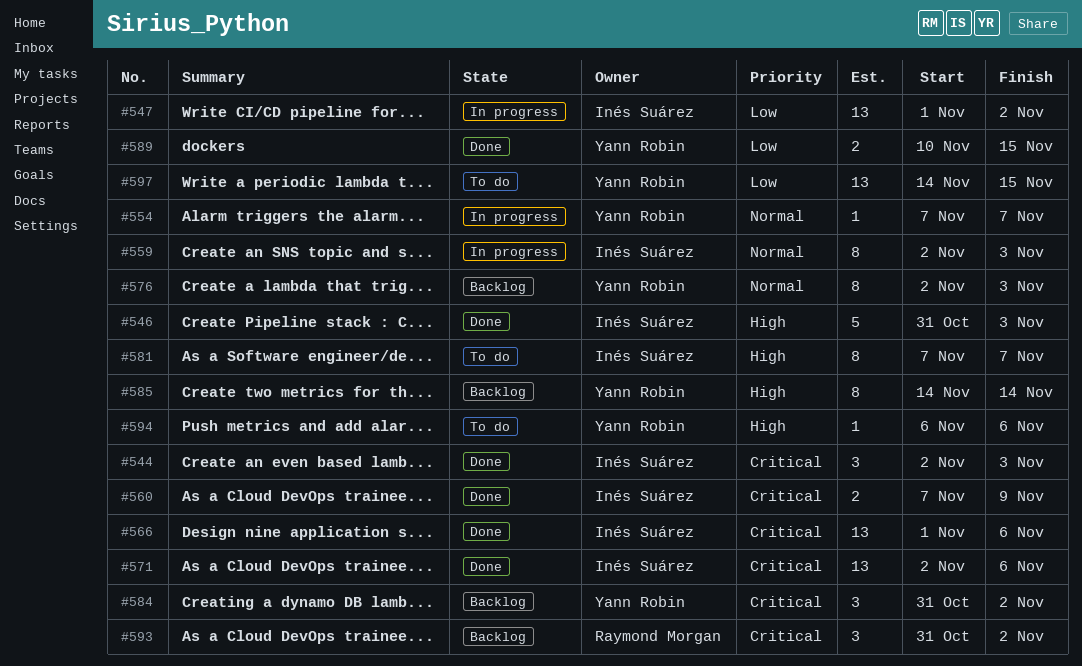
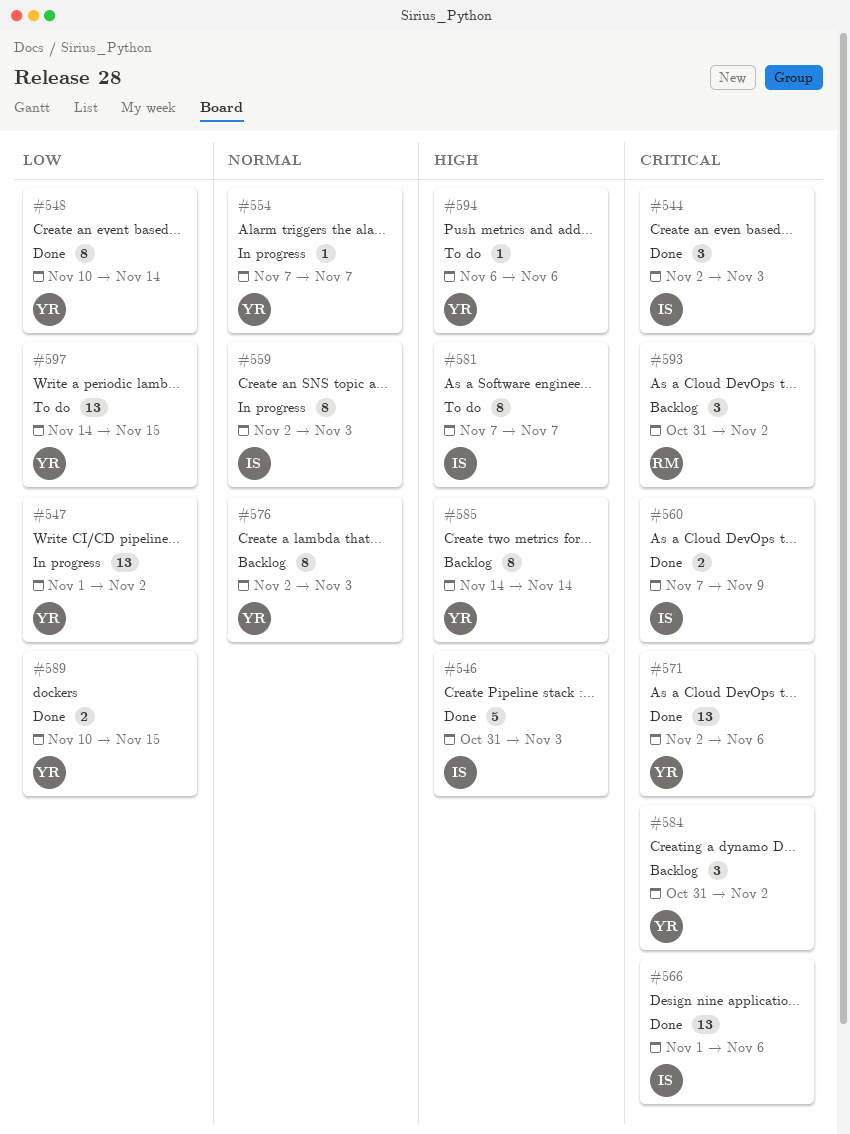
#547, owner: Inés Suárez -> Yann Robin
#548: none -> present
#571, owner: Inés Suárez -> Yann Robin

